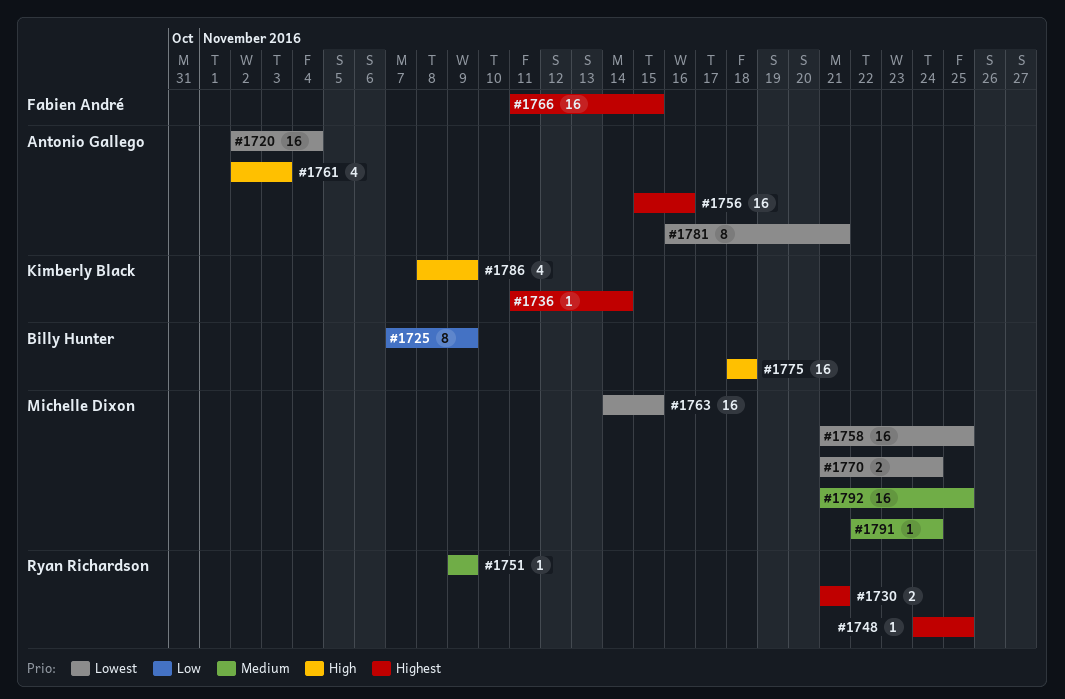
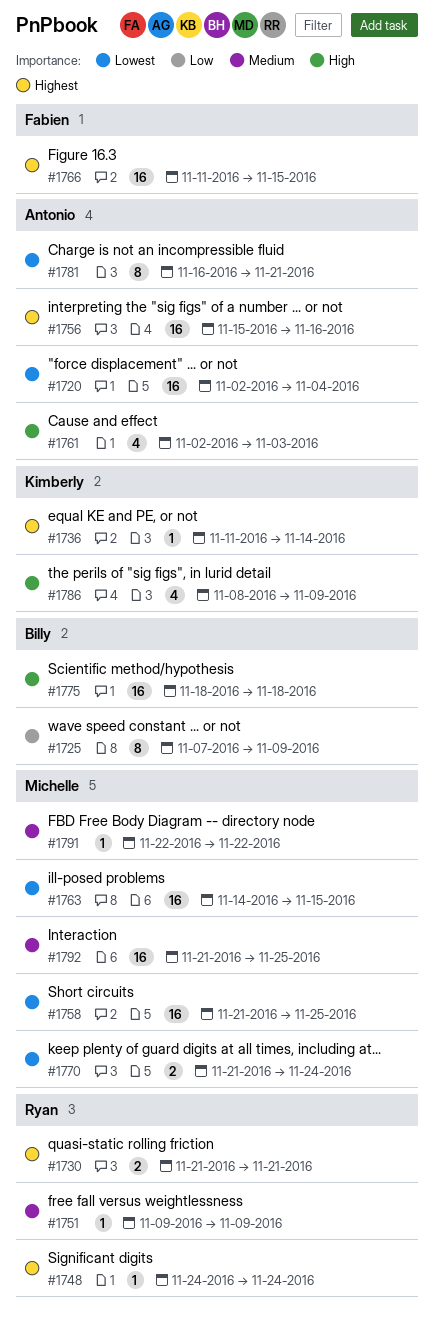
#1748, due: Nov 25 -> Nov 24
#1791, due: Nov 24 -> Nov 22

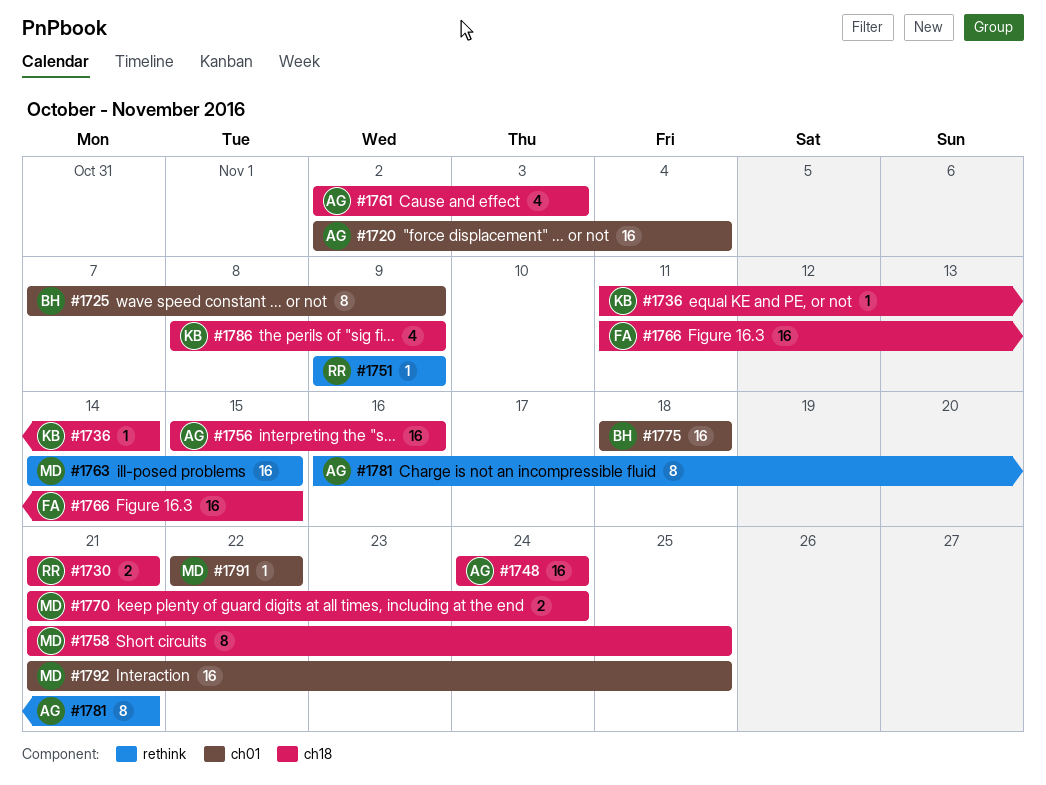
#1748, owner: Ryan -> Antonio
#1748, estimate: 1 -> 16
#1758, estimate: 16 -> 8

